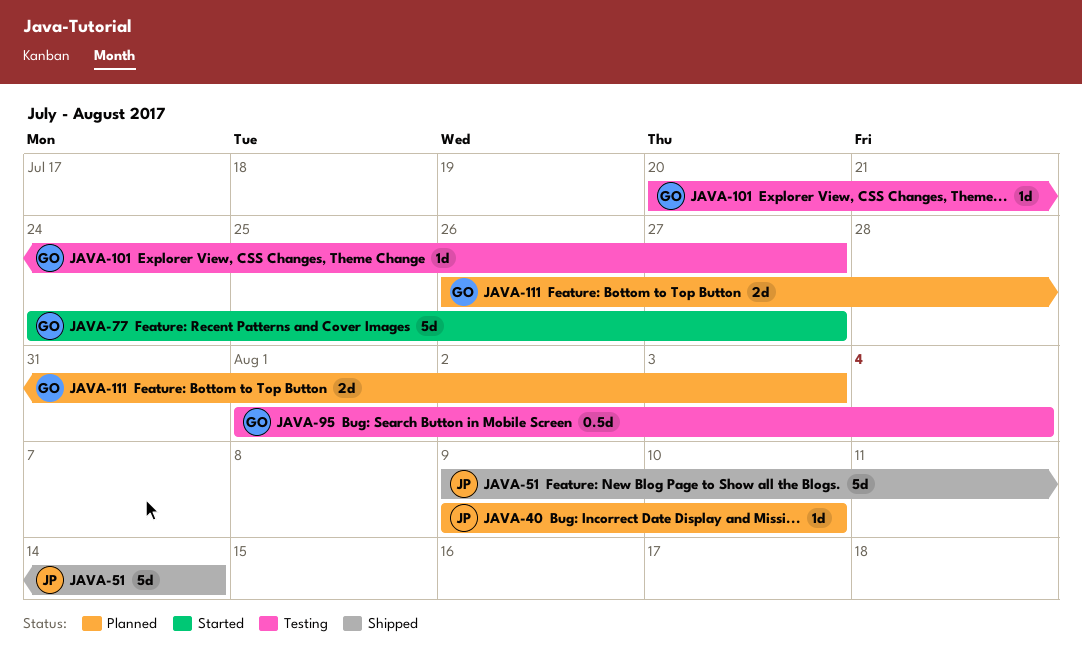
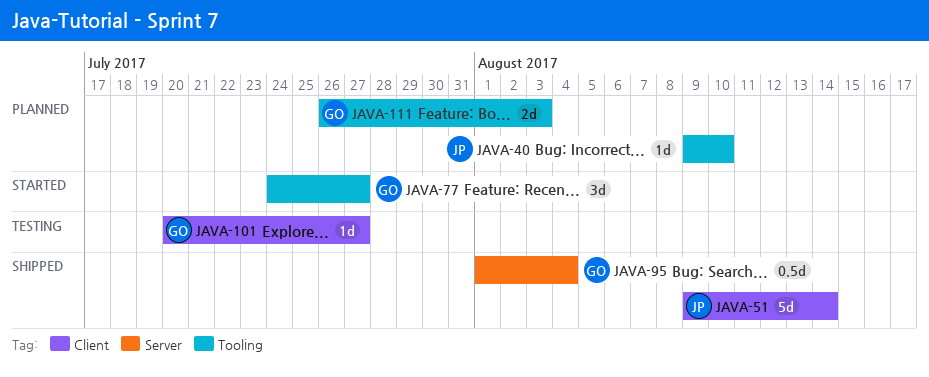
JAVA-77, estimate: 5d -> 3d
JAVA-95, status: Testing -> Shipped

